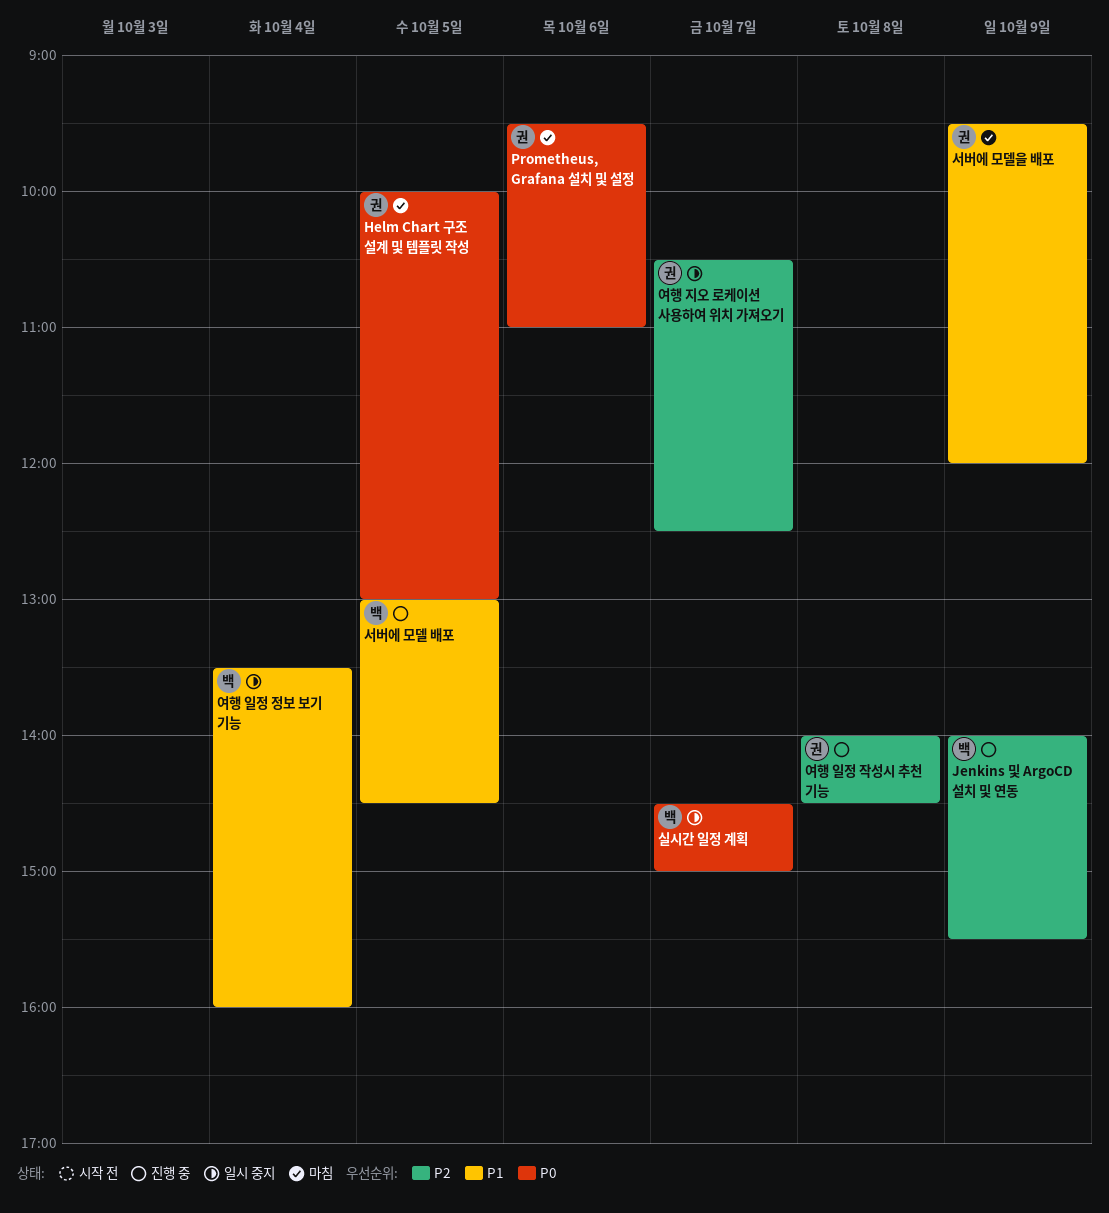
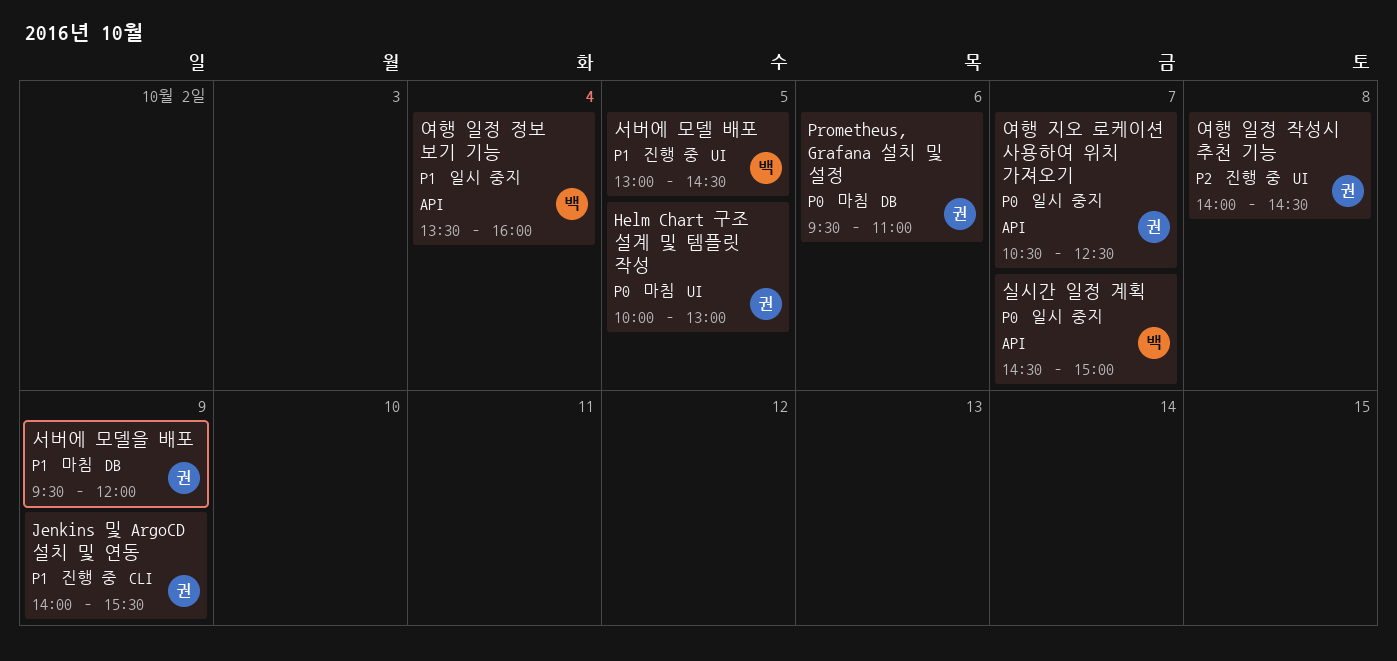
Jenkins 및 ArgoCD 설치 및 연동, owner: 백 -> 권
Jenkins 및 ArgoCD 설치 및 연동, priority: P2 -> P1
여행 지오 로케이션 사용하여 위치 가져오기, priority: P2 -> P0

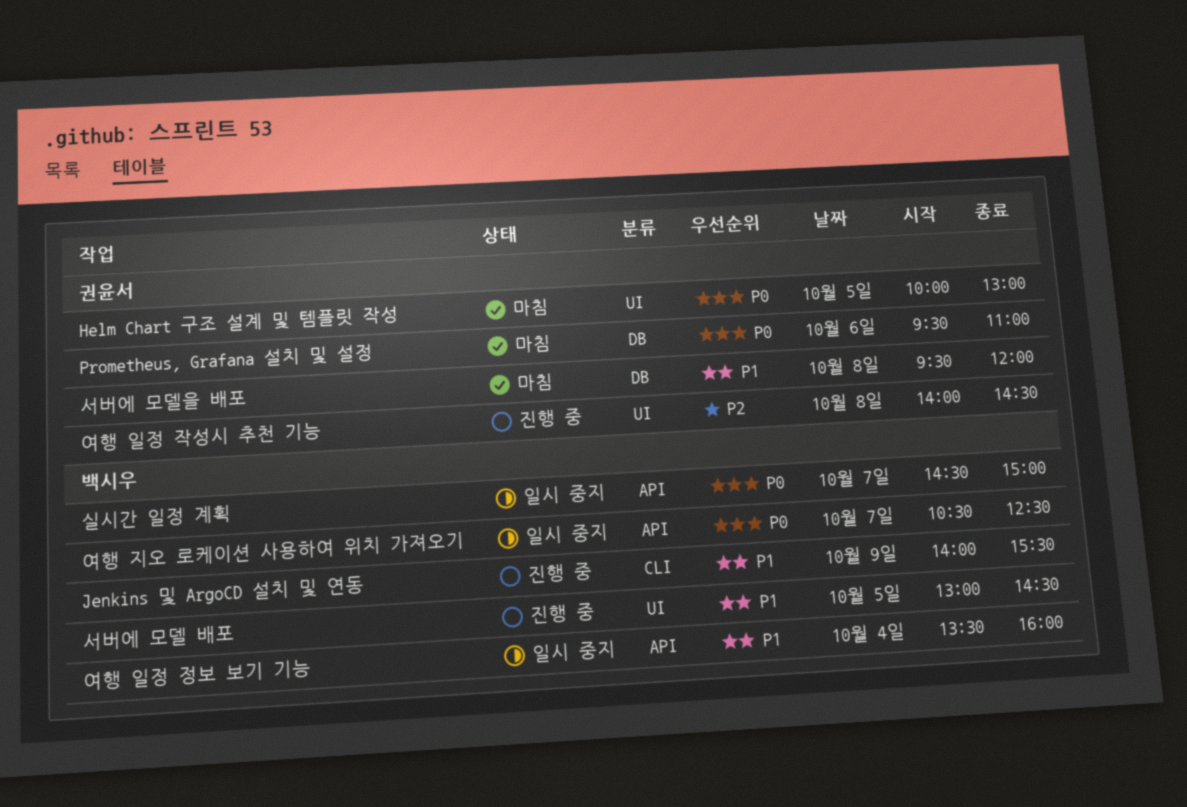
Jenkins 및 ArgoCD 설치 및 연동, owner: 권윤서 -> 백시우
서버에 모델을 배포, day: Oct 9 -> Oct 8
여행 지오 로케이션 사용하여 위치 가져오기, owner: 권윤서 -> 백시우

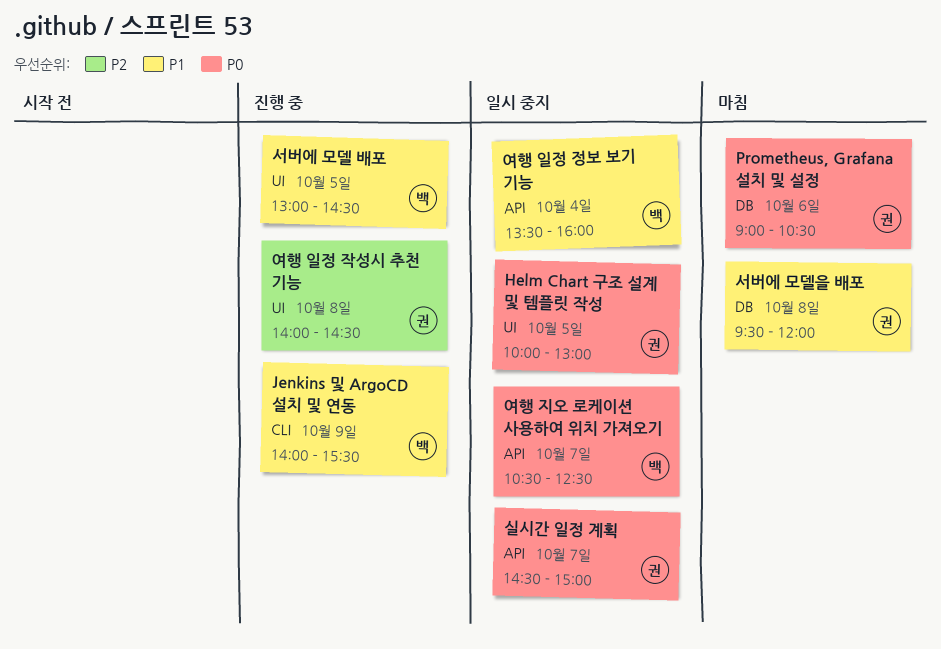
Helm Chart 구조 설계 및 템플릿 작성, status: 마침 -> 일시 중지
Prometheus, Grafana 설치 및 설정, begins: 09:30 -> 09:00
Prometheus, Grafana 설치 및 설정, ends: 11:00 -> 10:30
실시간 일정 계획, owner: 백시우 -> 권윤서

